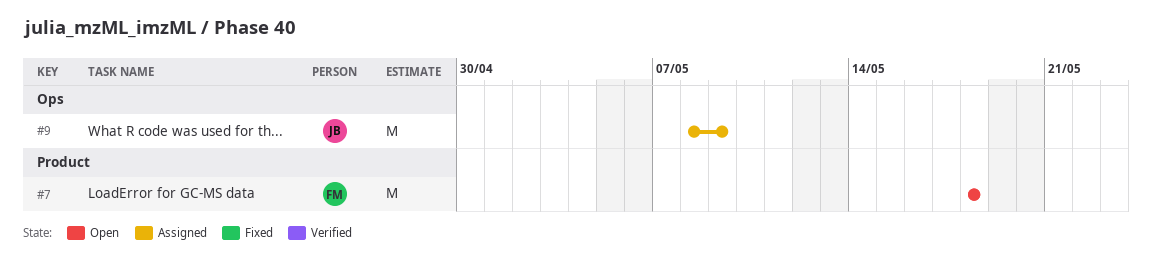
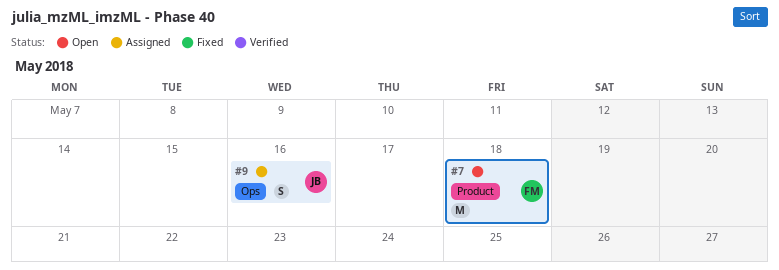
#9, estimate: M -> S
#9, due: May 9 -> May 16

